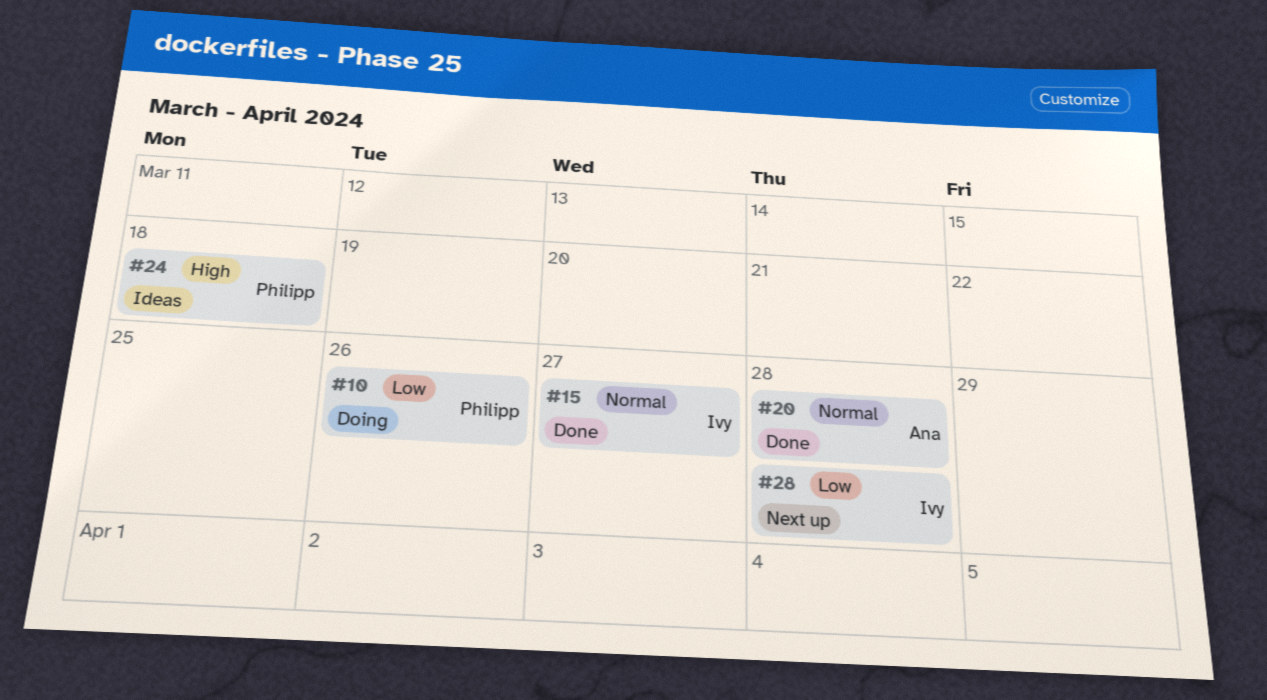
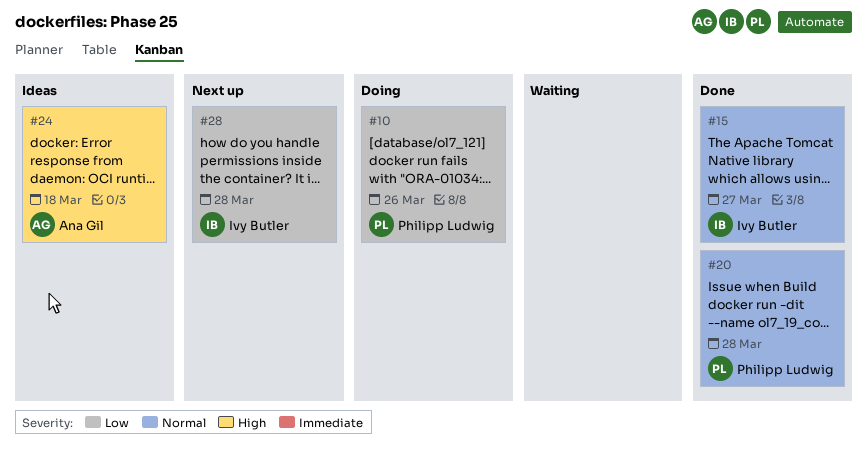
#20, owner: Ana Gil -> Philipp Ludwig
#24, owner: Philipp Ludwig -> Ana Gil

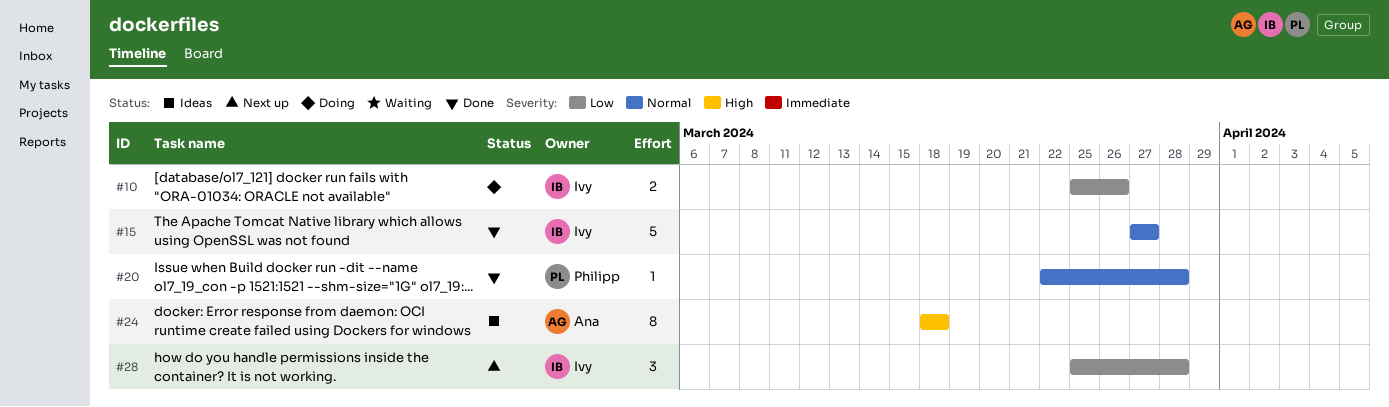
#10, owner: Philipp Ludwig -> Ivy Butler

